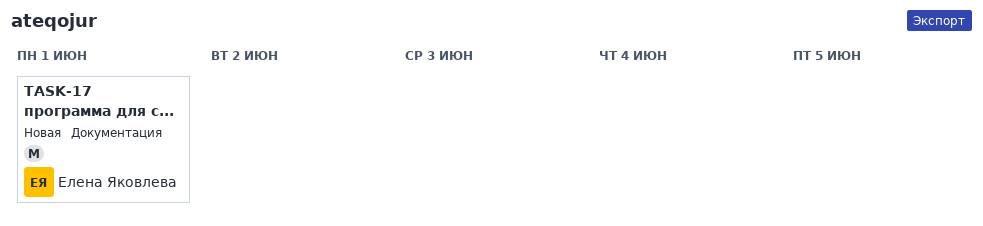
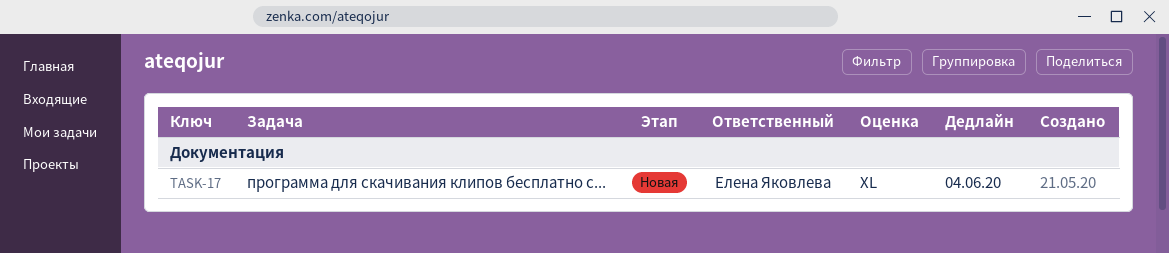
TASK-17, estimate: M -> XL
TASK-17, due: Jun 1 -> Jun 4

